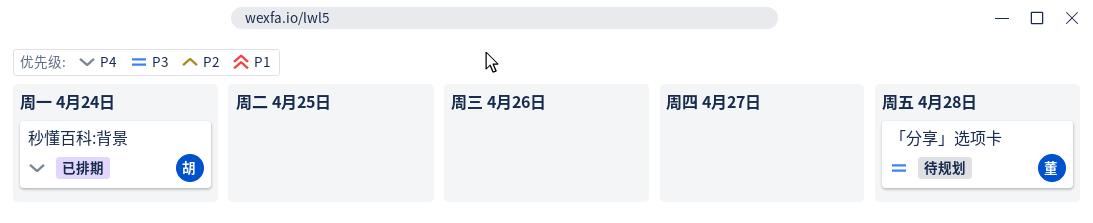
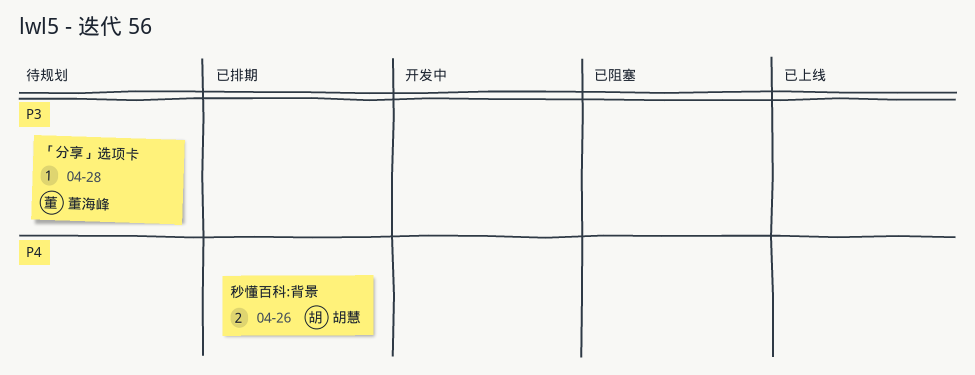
秒懂百科:背景, due: Apr 24 -> Apr 26

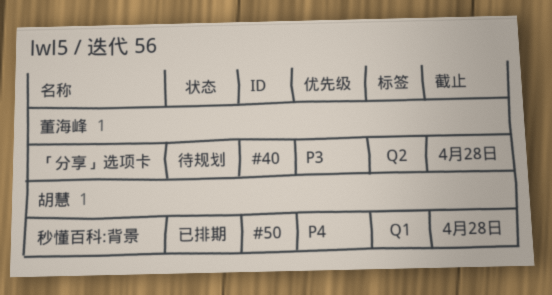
秒懂百科:背景, due: Apr 26 -> Apr 28

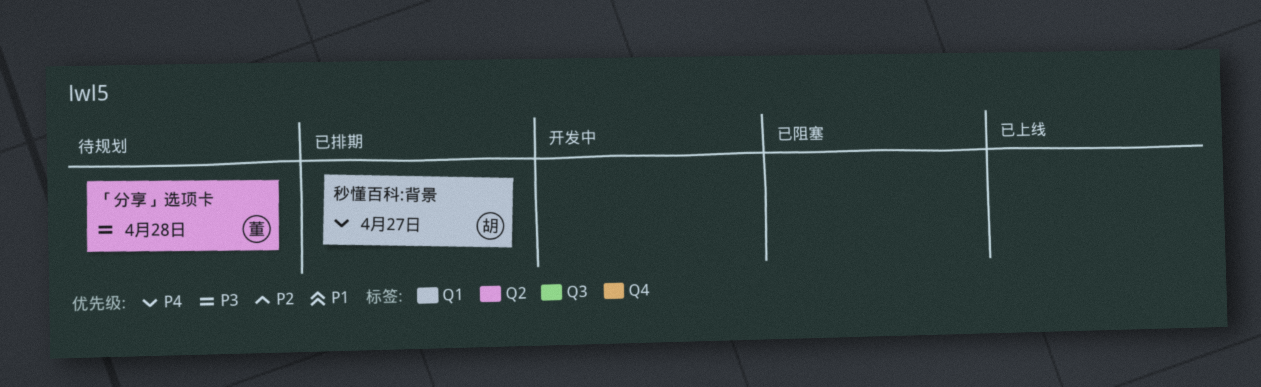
秒懂百科:背景, due: Apr 28 -> Apr 27

